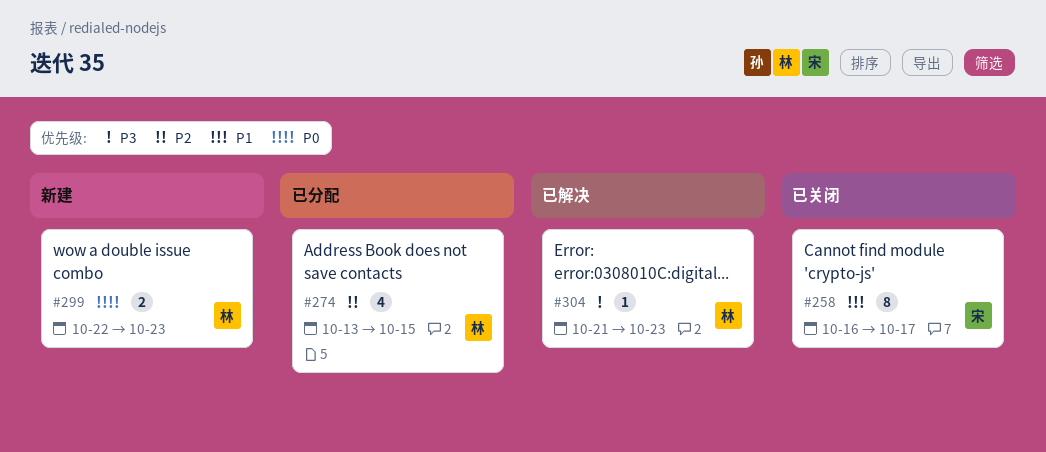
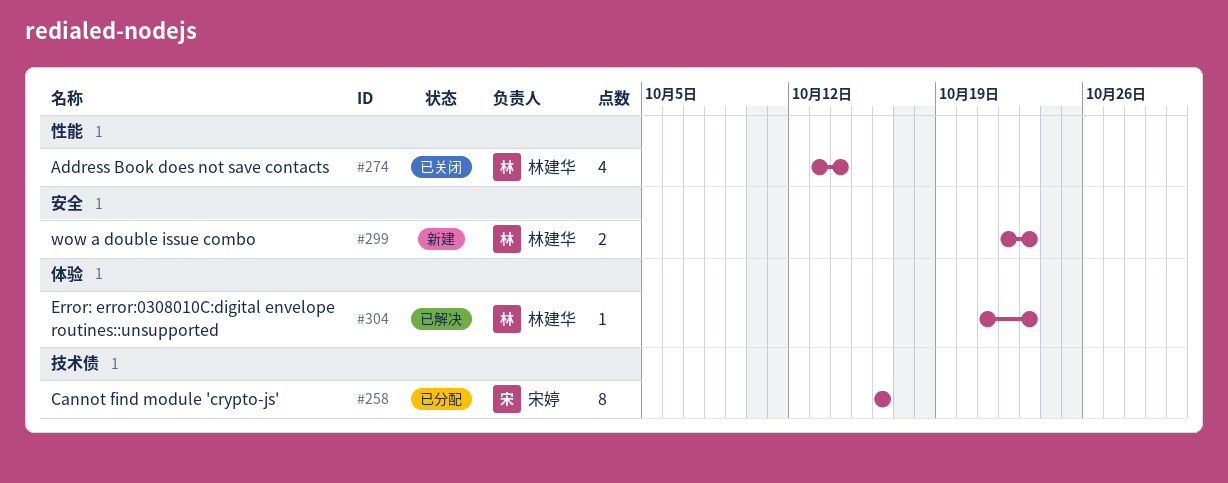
#258, status: 已关闭 -> 已分配
#258, due: Oct 17 -> Oct 16
#274, status: 已分配 -> 已关闭
#274, due: Oct 15 -> Oct 14

